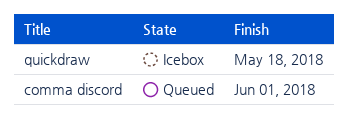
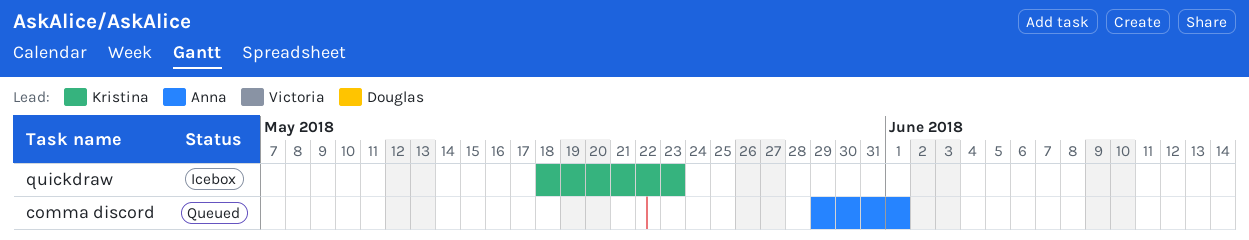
quickdraw, due: May 18 -> May 23

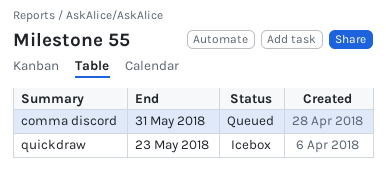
comma discord, due: Jun 1 -> May 31

